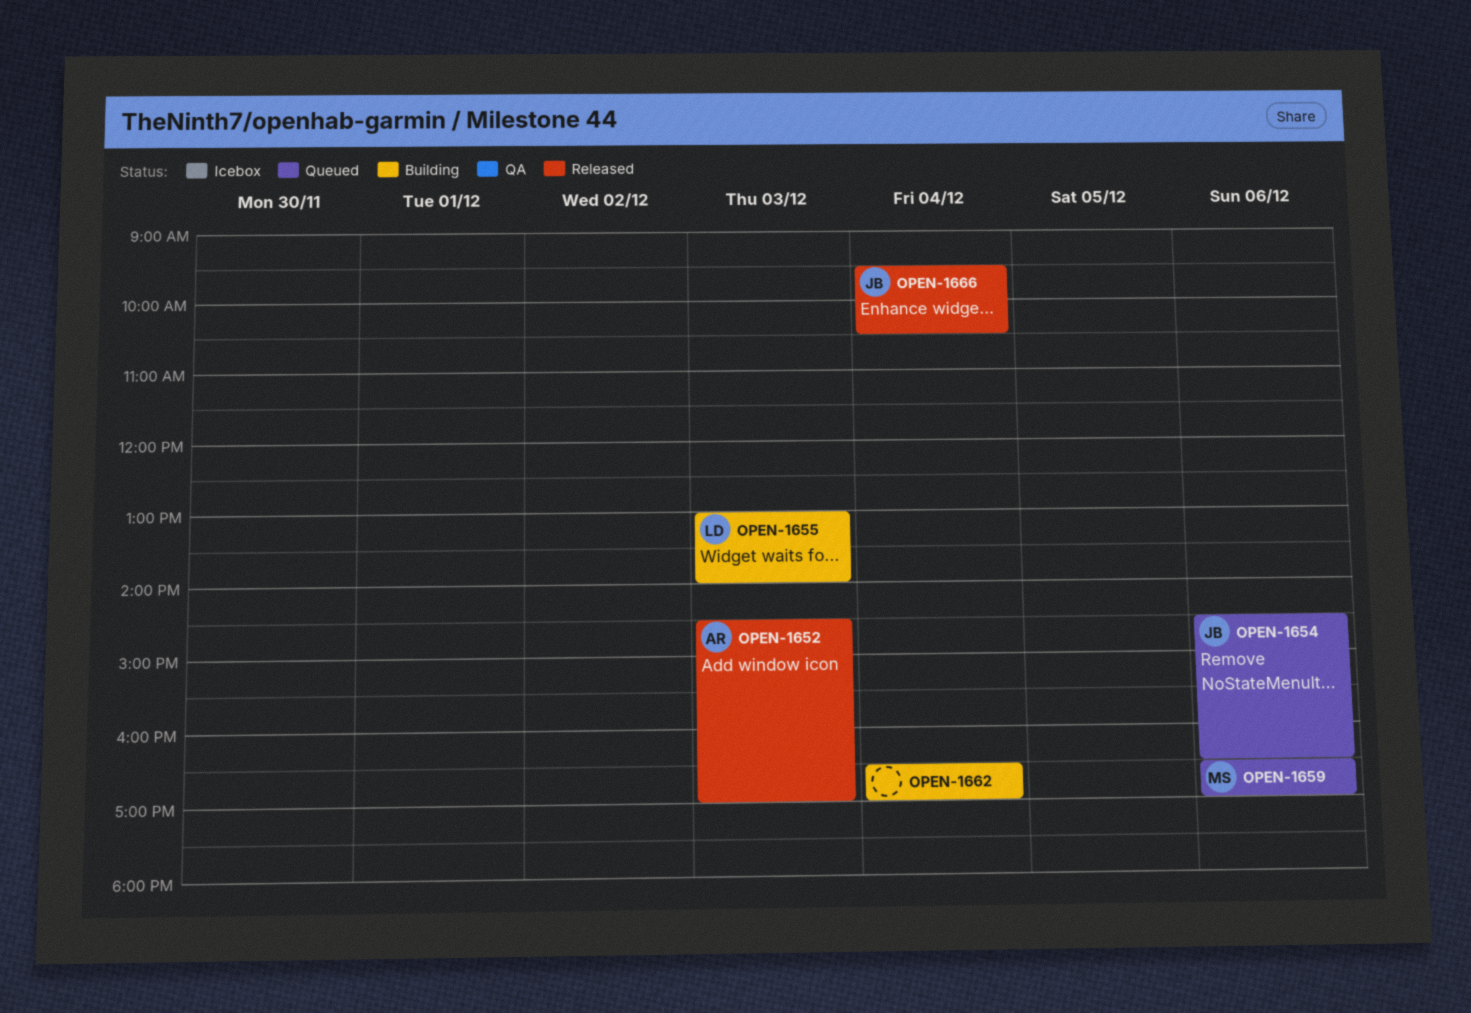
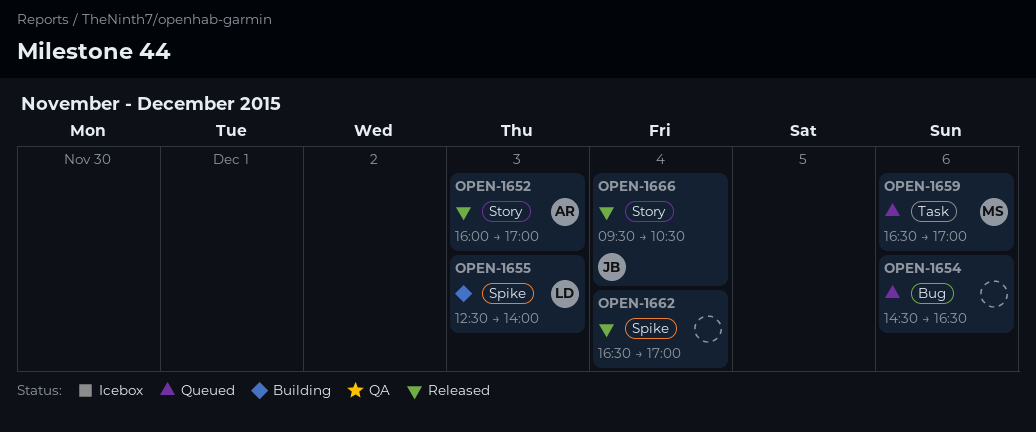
OPEN-1652, begins: 14:30 -> 16:00
OPEN-1654, owner: JB -> none
OPEN-1655, begins: 13:00 -> 12:30
OPEN-1662, status: Building -> Released

